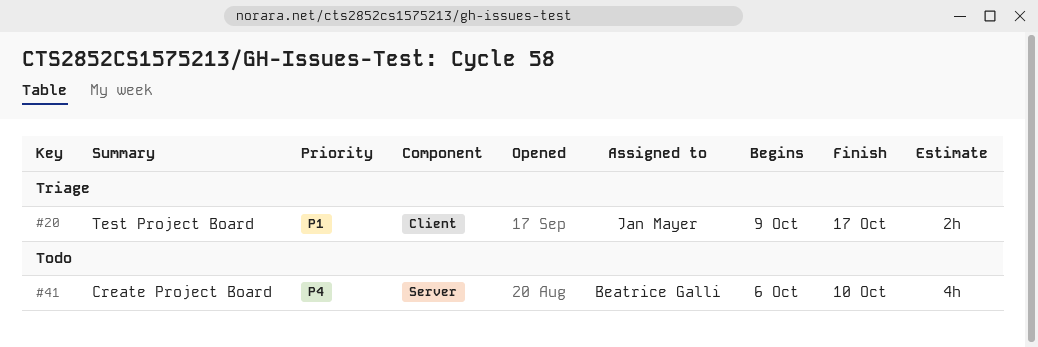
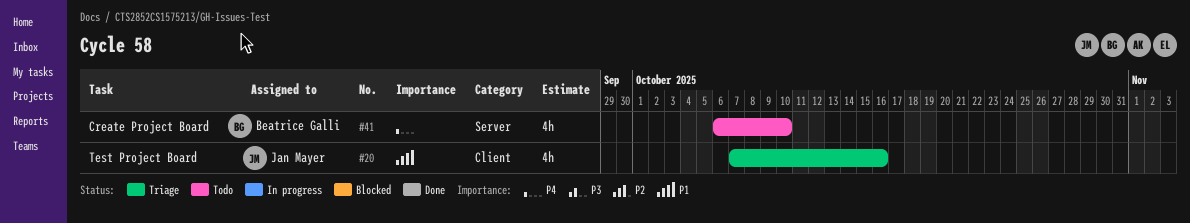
#20, estimate: 2h -> 4h
#20, start: Oct 9 -> Oct 7
#20, due: Oct 17 -> Oct 16

